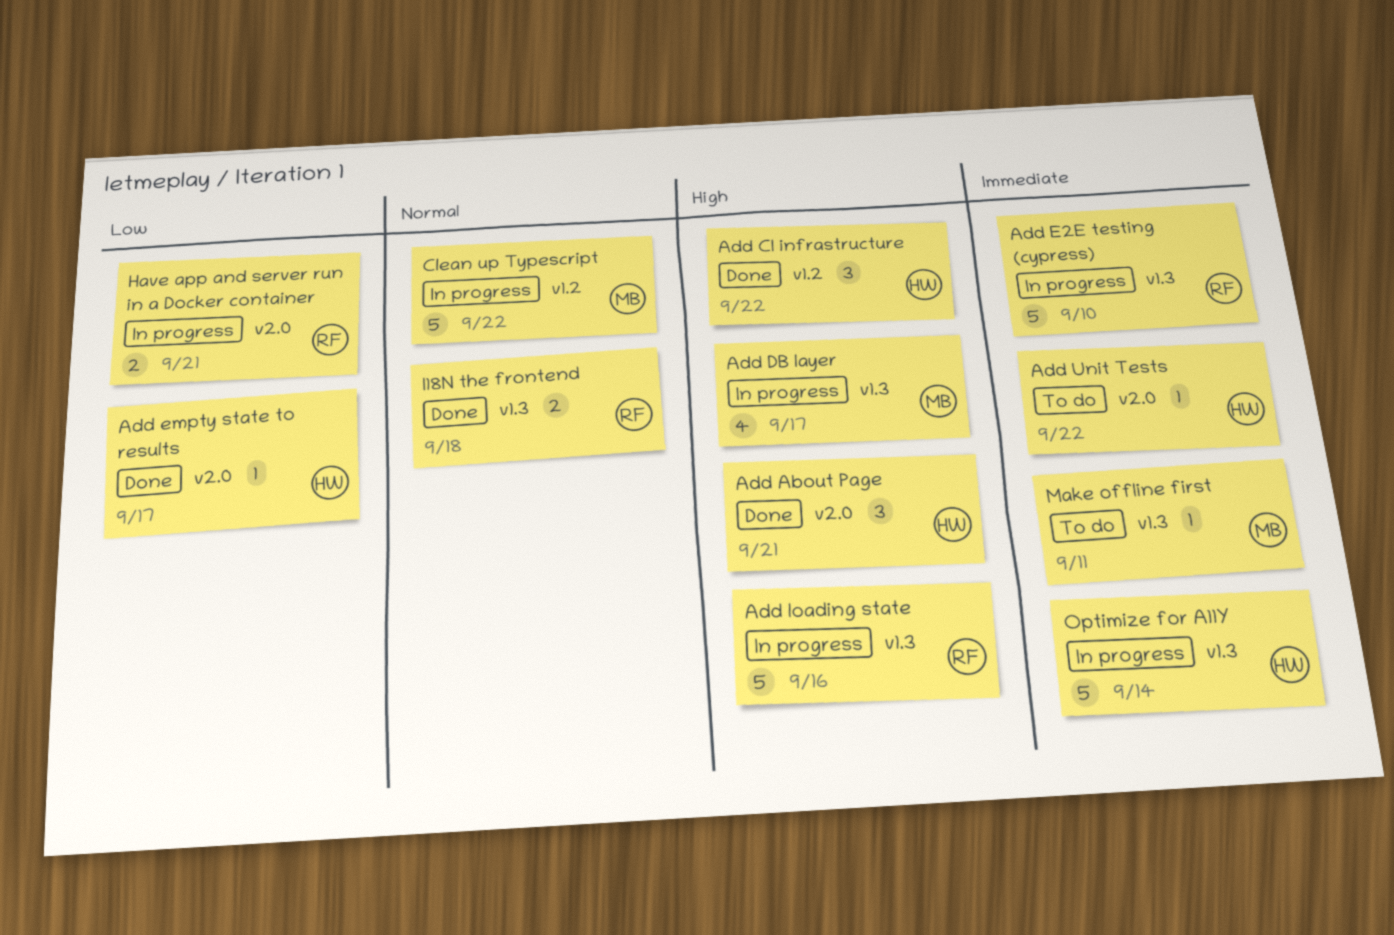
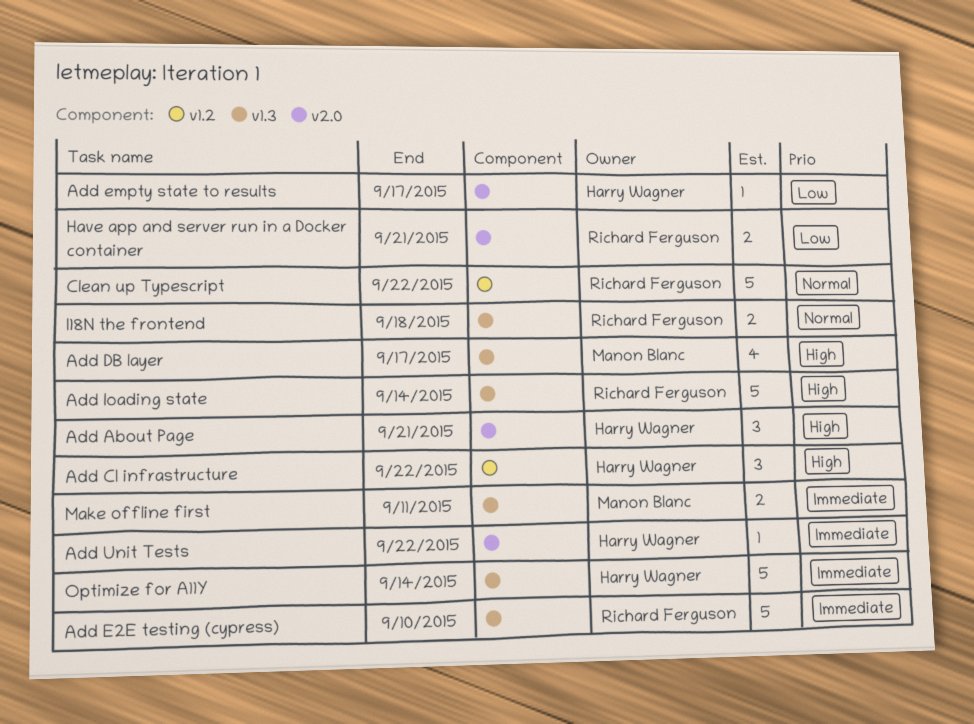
Add loading state, due: Sep 16 -> Sep 14
Clean up Typescript, owner: Manon Blanc -> Richard Ferguson
Make offline first, estimate: 1 -> 2

